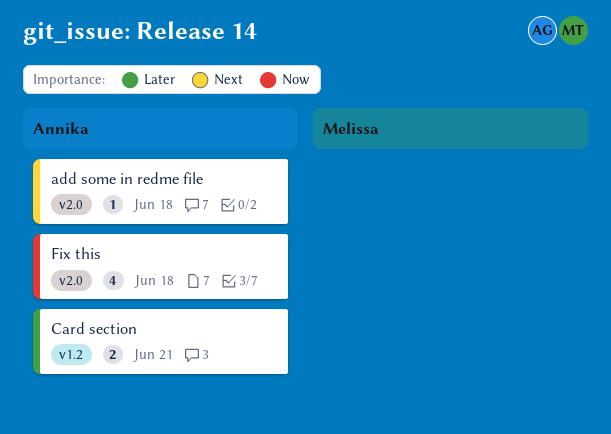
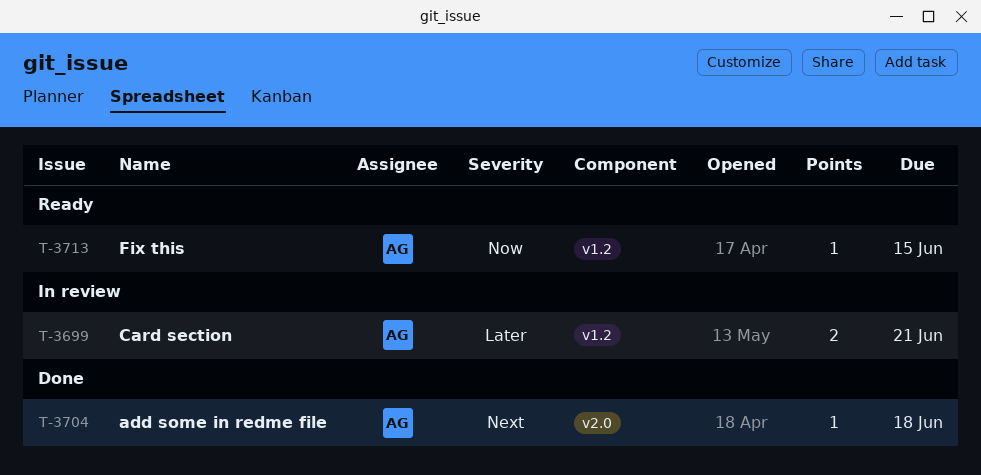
Fix this, label: v2.0 -> v1.2
Fix this, estimate: 4 -> 1
Fix this, due: Jun 18 -> Jun 15

